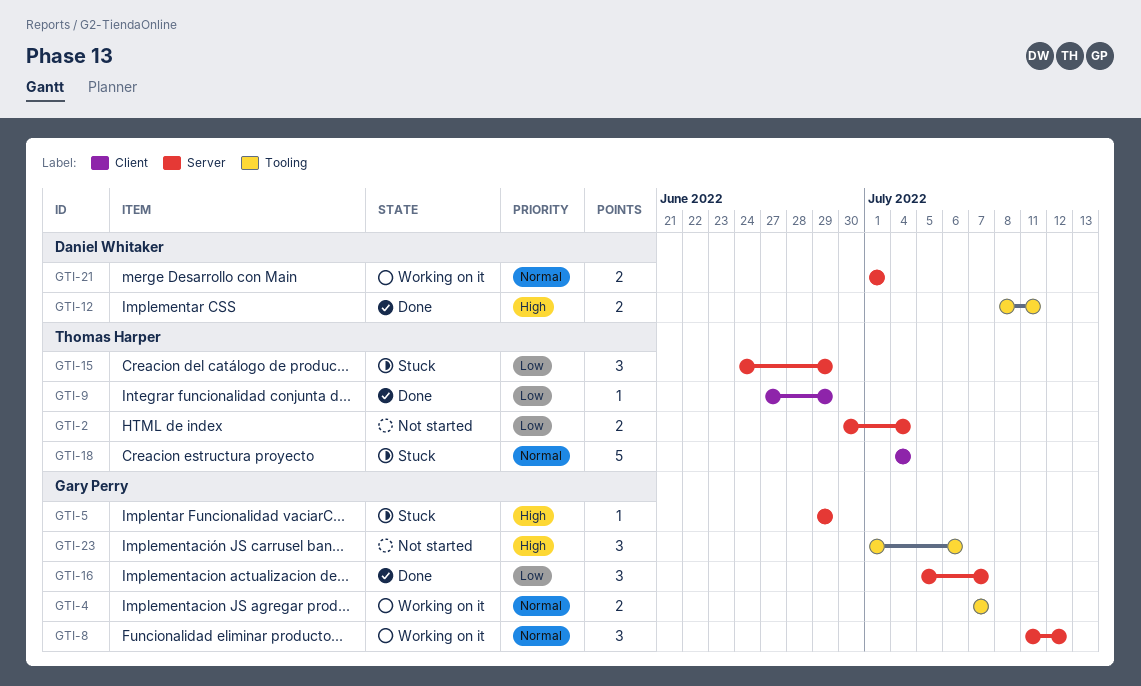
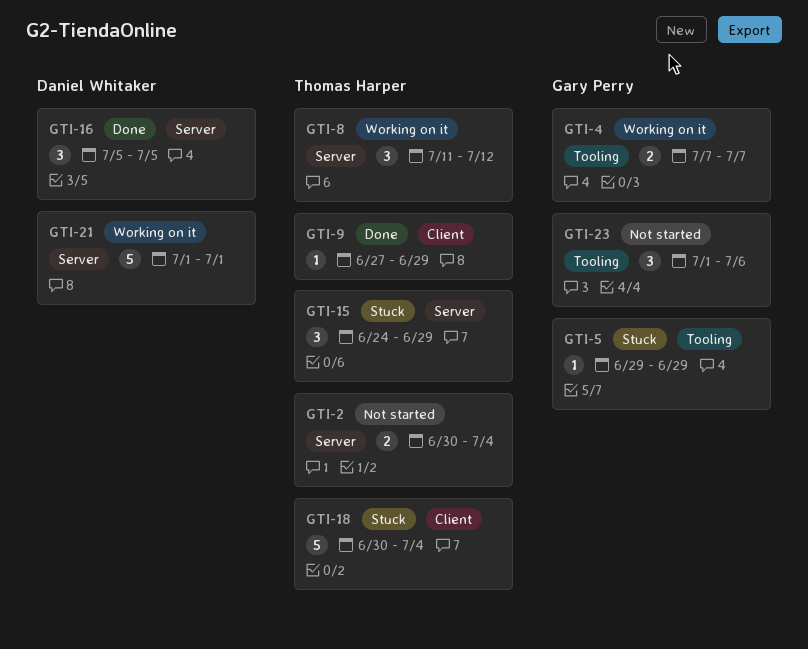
GTI-5, label: Server -> Tooling
GTI-8, owner: Gary Perry -> Thomas Harper
GTI-12: present -> none
GTI-16, owner: Gary Perry -> Daniel Whitaker
GTI-16, due: Jul 7 -> Jul 5
GTI-18, start: Jul 4 -> Jun 30
GTI-21, estimate: 2 -> 5

